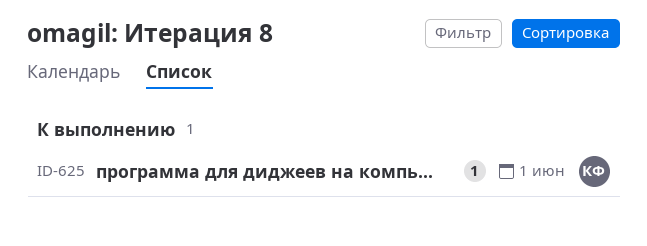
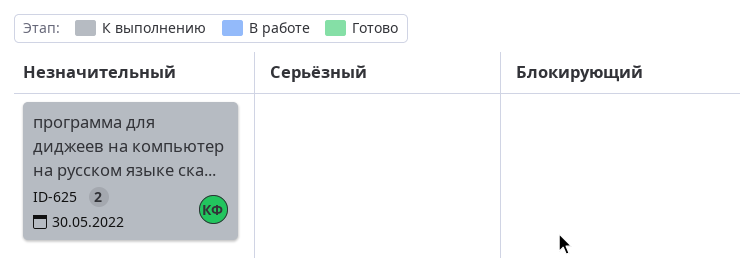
ID-625, estimate: 1 -> 2
ID-625, due: Jun 1 -> May 30

